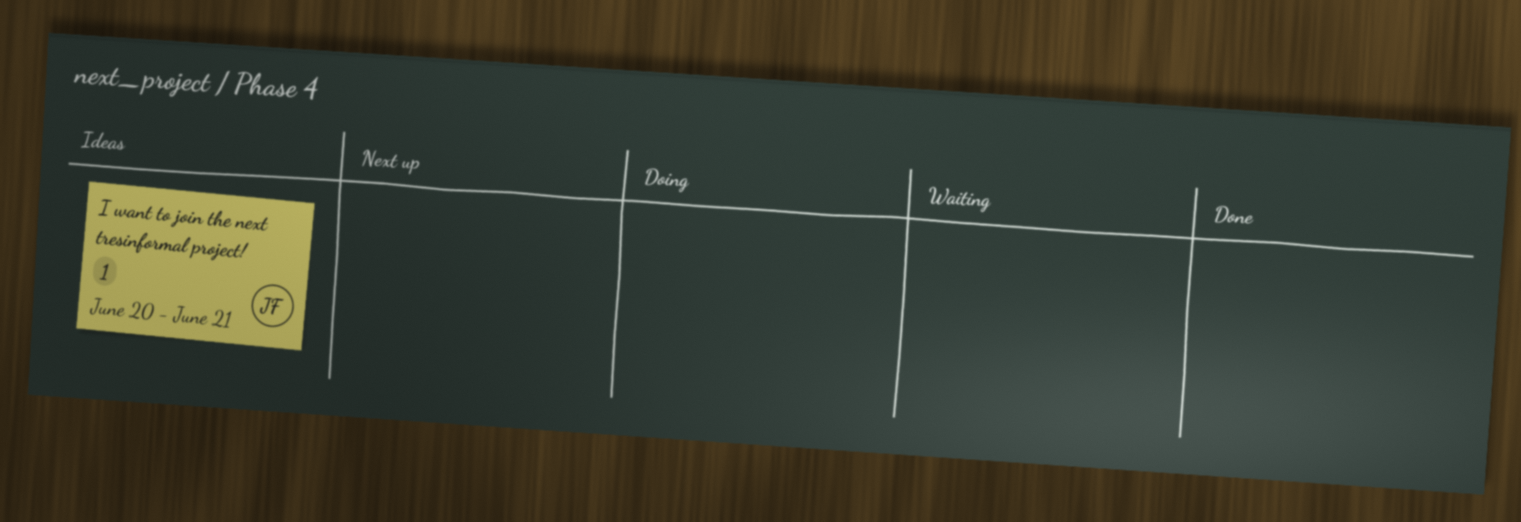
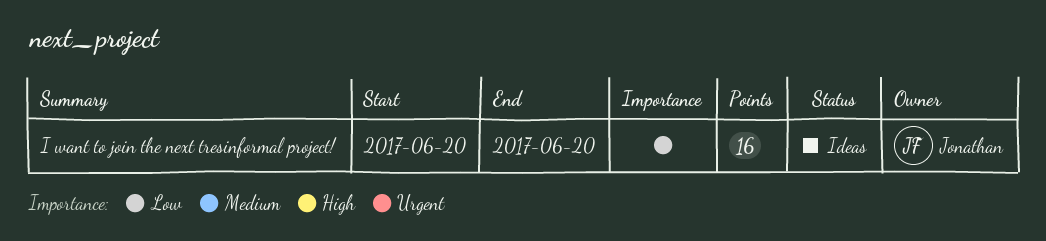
I want to join the next tresinformal project!, estimate: 1 -> 16
I want to join the next tresinformal project!, due: Jun 21 -> Jun 20

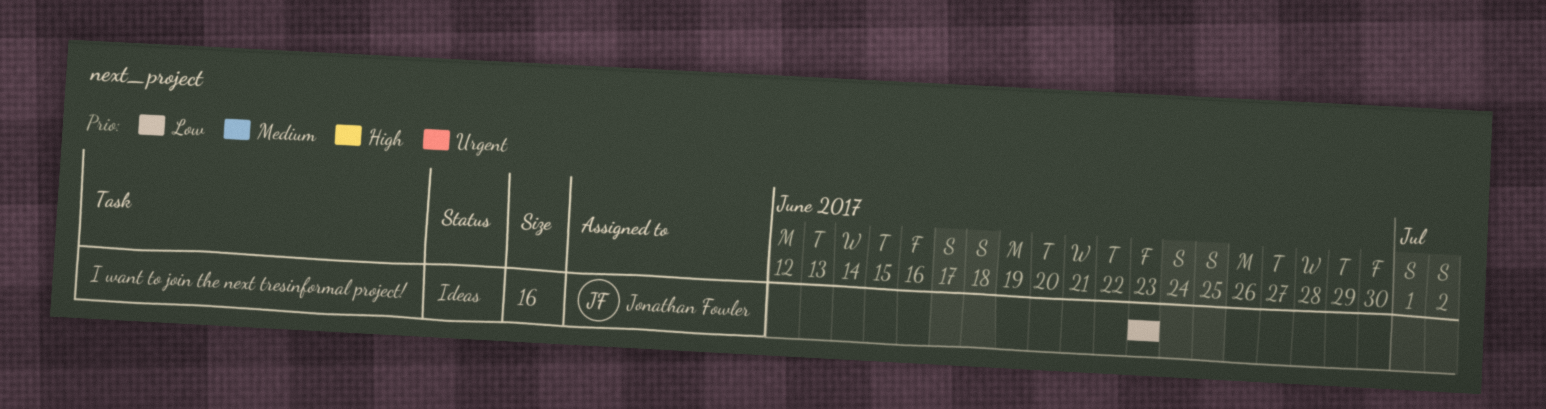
I want to join the next tresinformal project!, start: Jun 20 -> Jun 23
I want to join the next tresinformal project!, due: Jun 20 -> Jun 23

